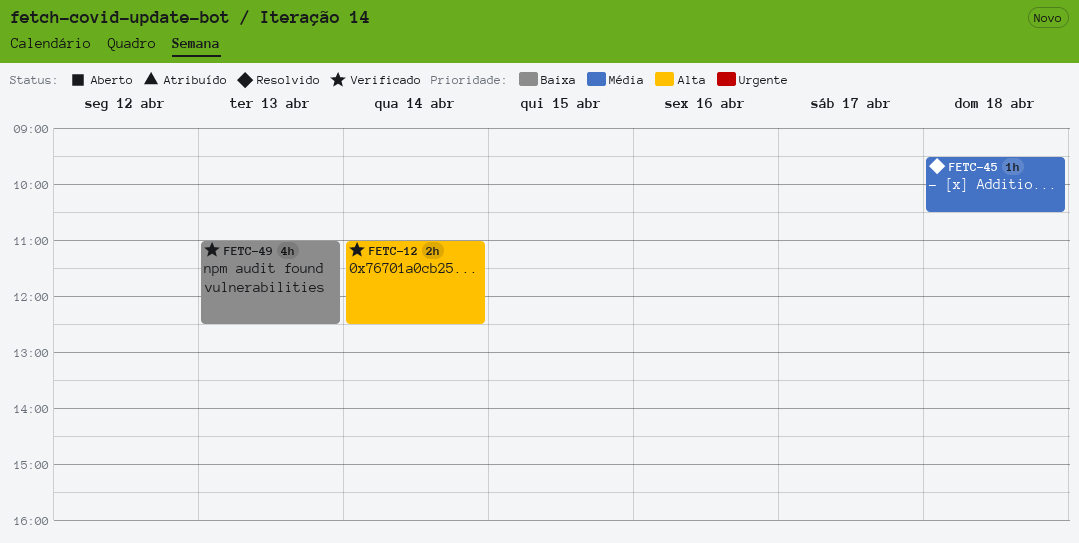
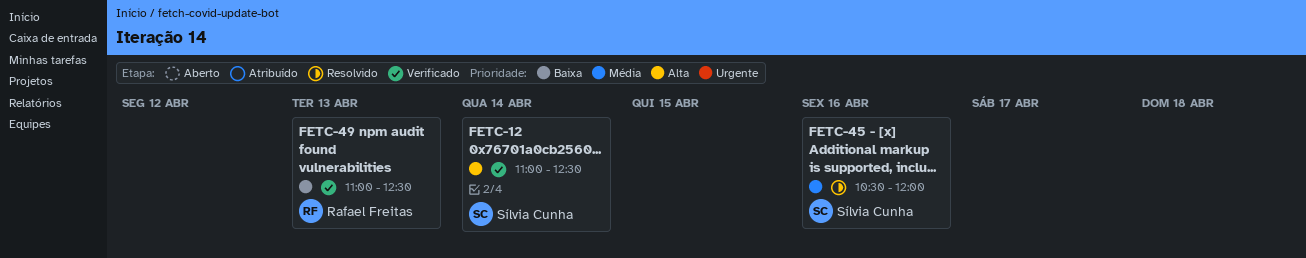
FETC-45, day: Apr 18 -> Apr 16
FETC-45, begins: 09:30 -> 10:30
FETC-45, ends: 10:30 -> 12:00

